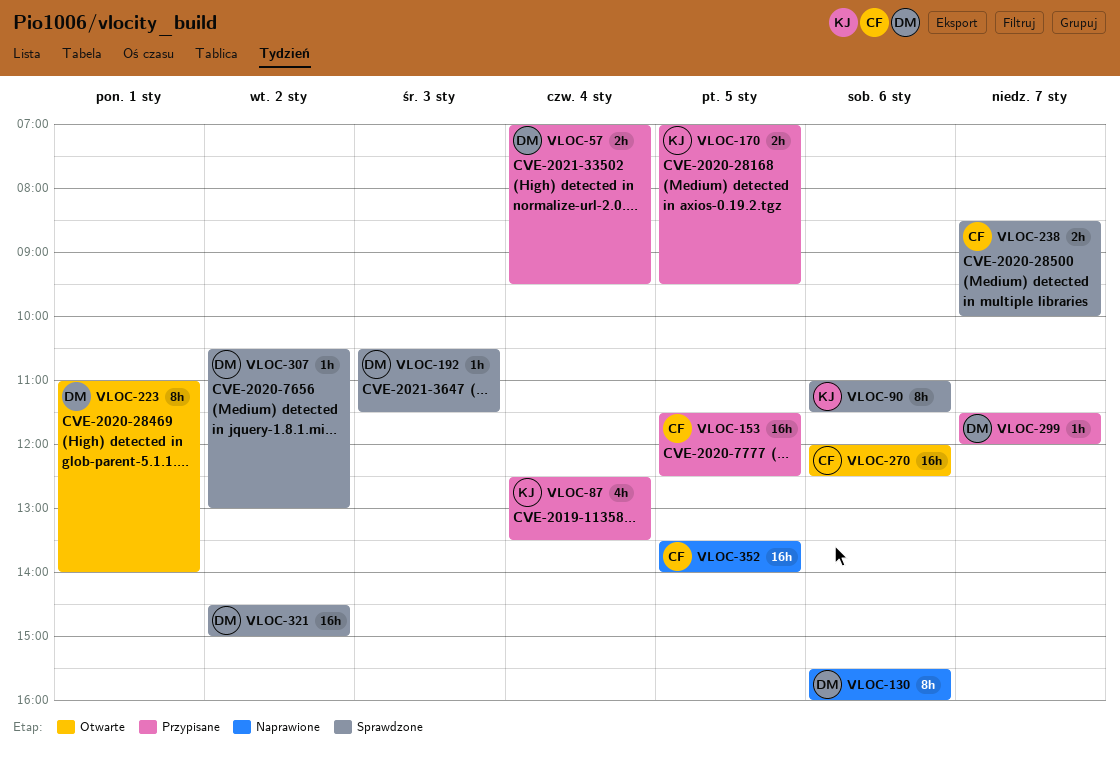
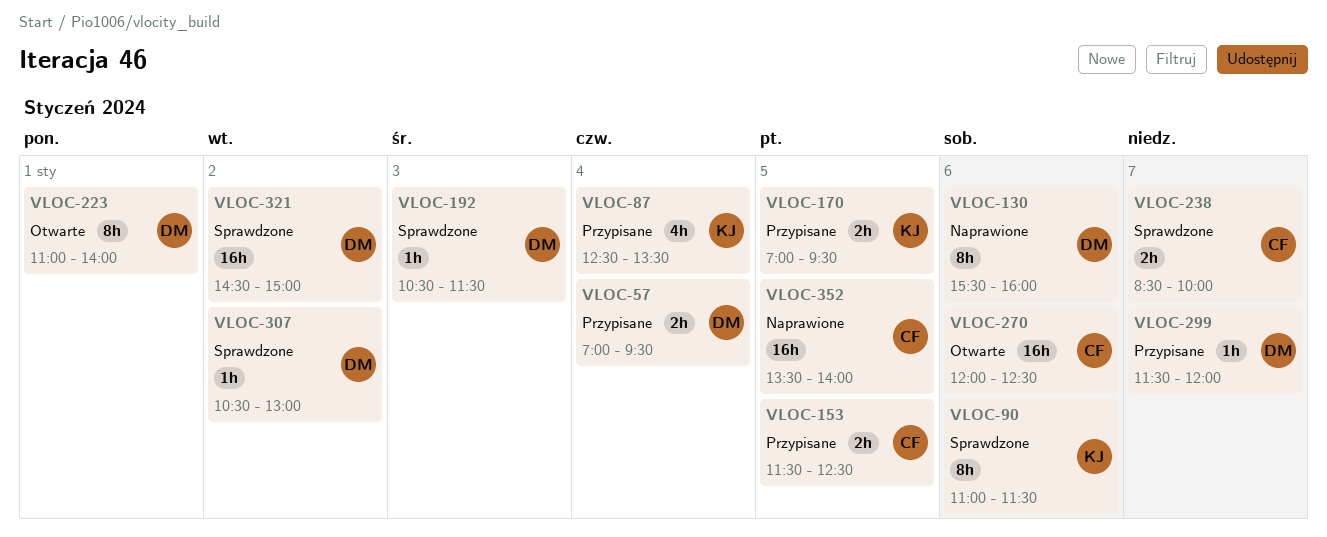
VLOC-153, estimate: 16h -> 2h

